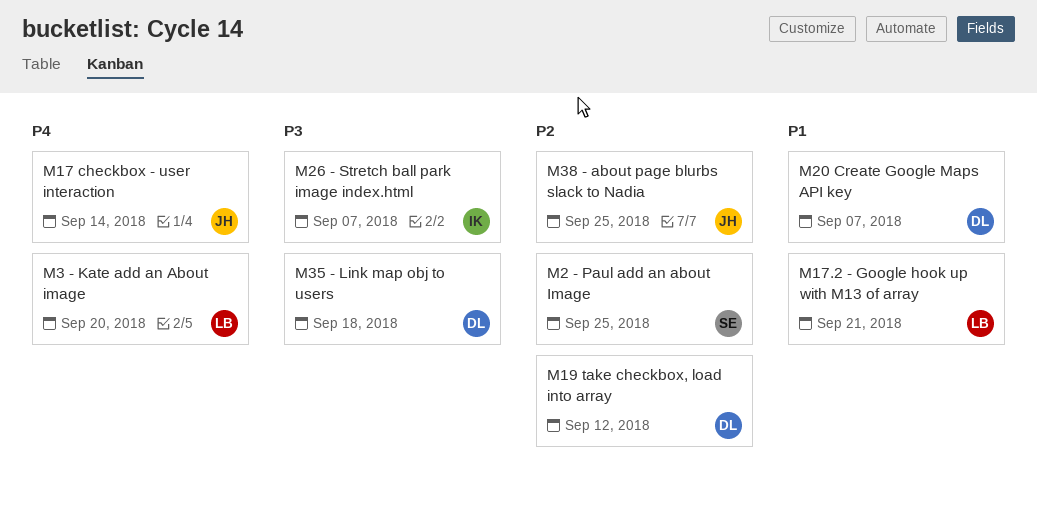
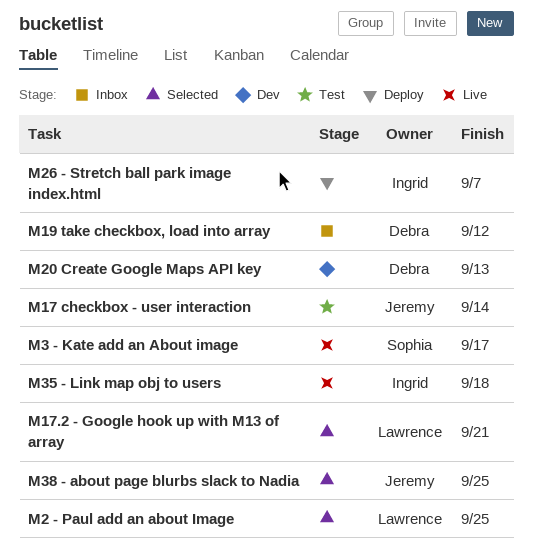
M2 - Paul add an about Image, owner: Sophia -> Lawrence
M20 Create Google Maps API key, due: Sep 7 -> Sep 13
M3 - Kate add an About image, owner: Lawrence -> Sophia
M3 - Kate add an About image, due: Sep 20 -> Sep 17
M35 - Link map obj to users, owner: Debra -> Ingrid

